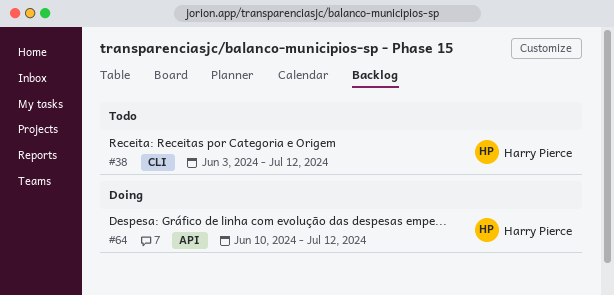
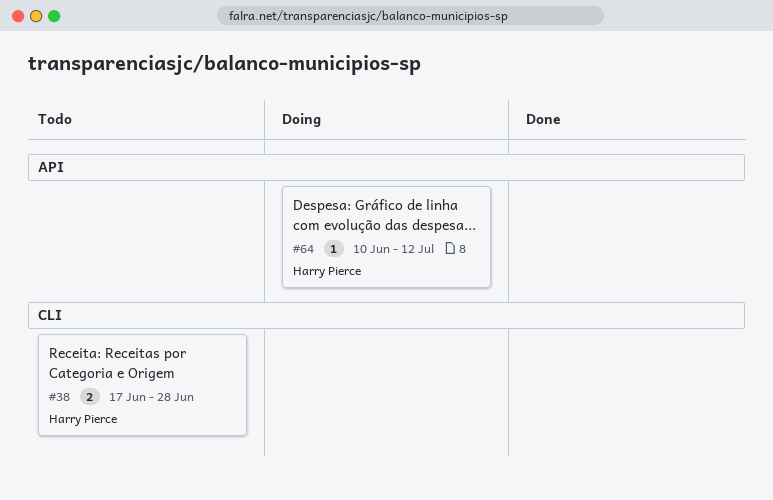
#38, start: Jun 3 -> Jun 17
#38, due: Jul 12 -> Jun 28

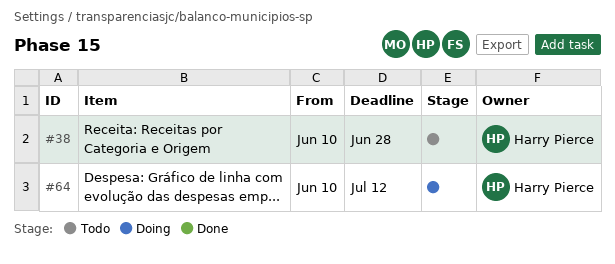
#38, start: Jun 17 -> Jun 10

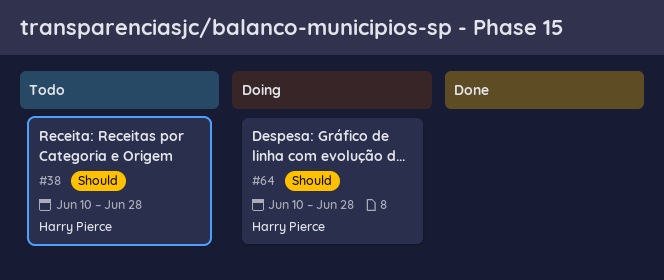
#64, due: Jul 12 -> Jun 28

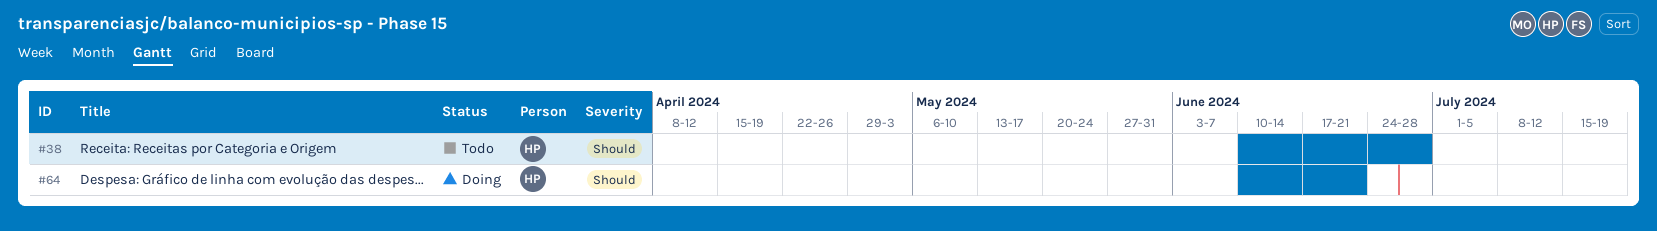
#64, due: Jun 28 -> Jun 21

